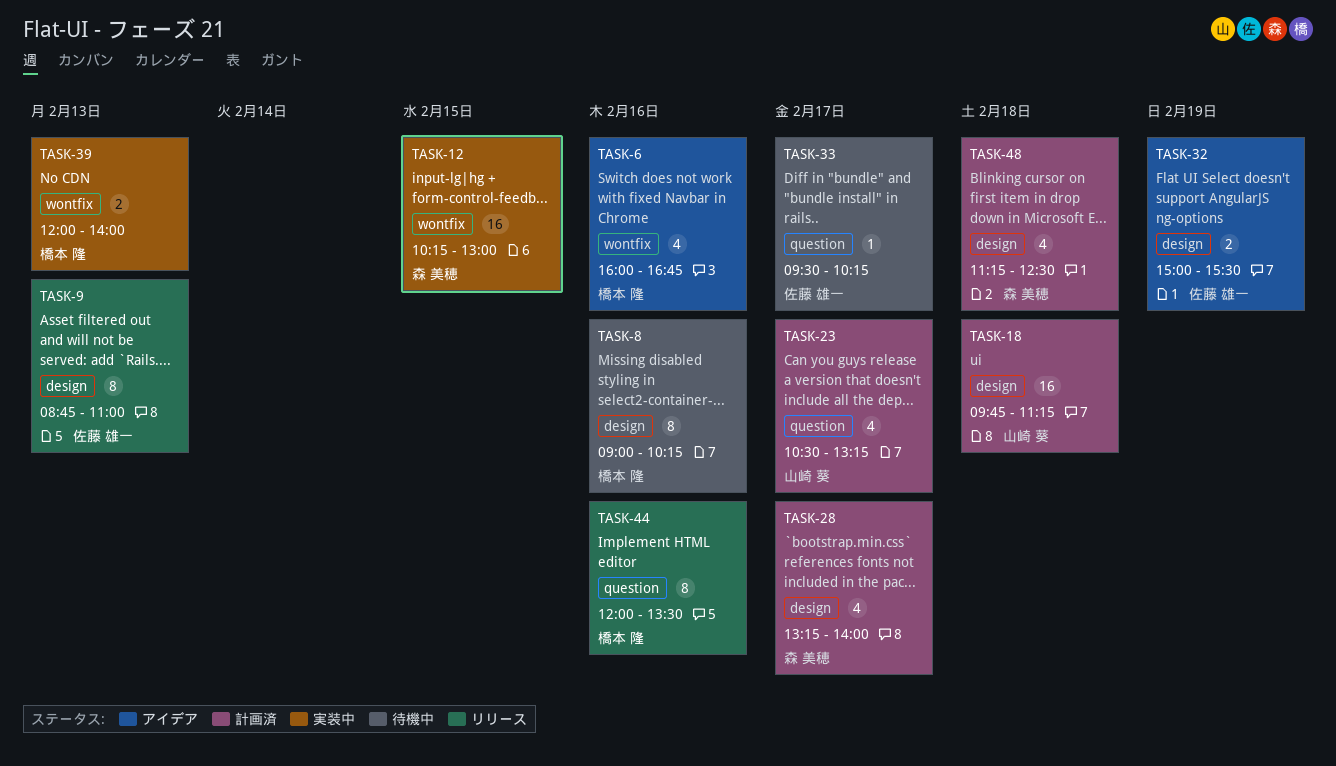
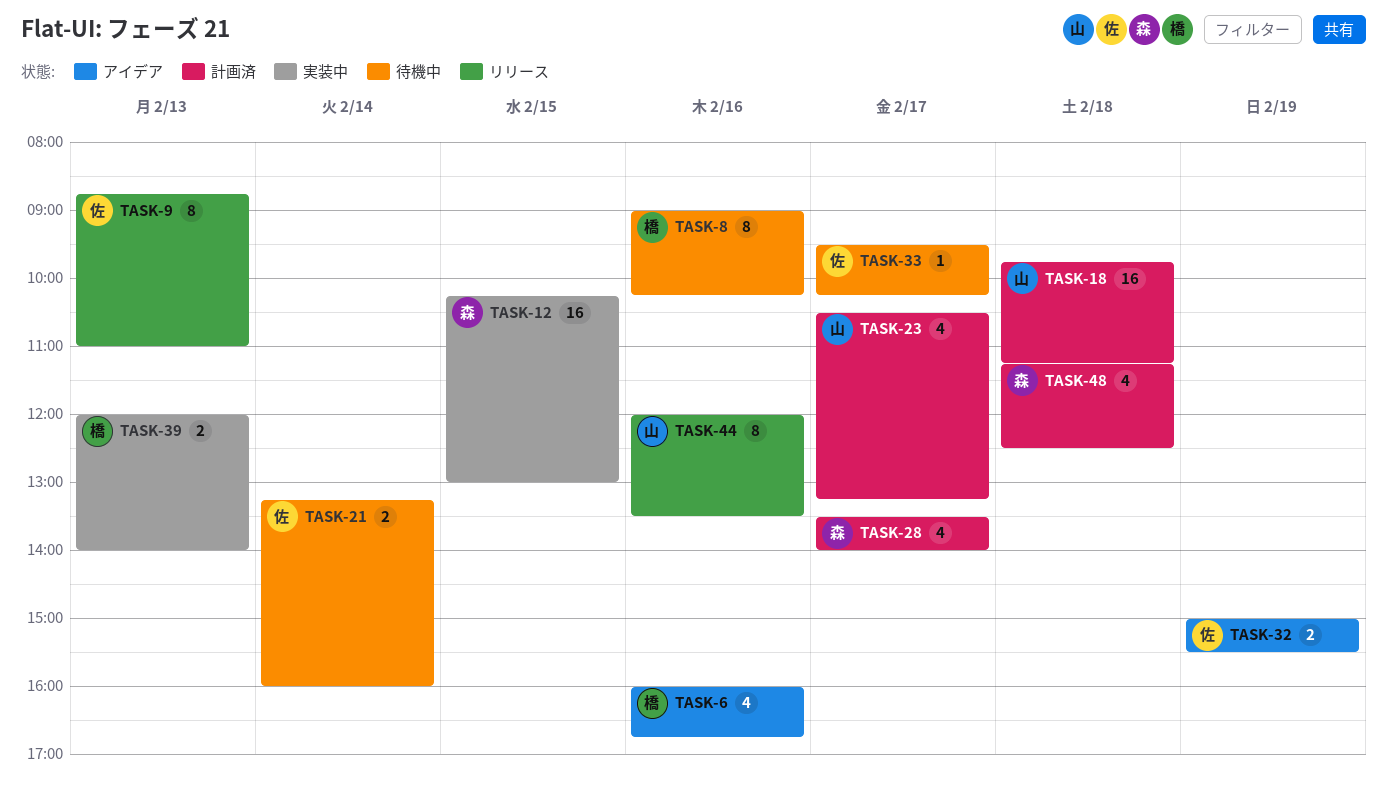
TASK-21: none -> present
TASK-28, begins: 13:15 -> 13:30
TASK-44, owner: 橋本 隆 -> 山崎 葵

